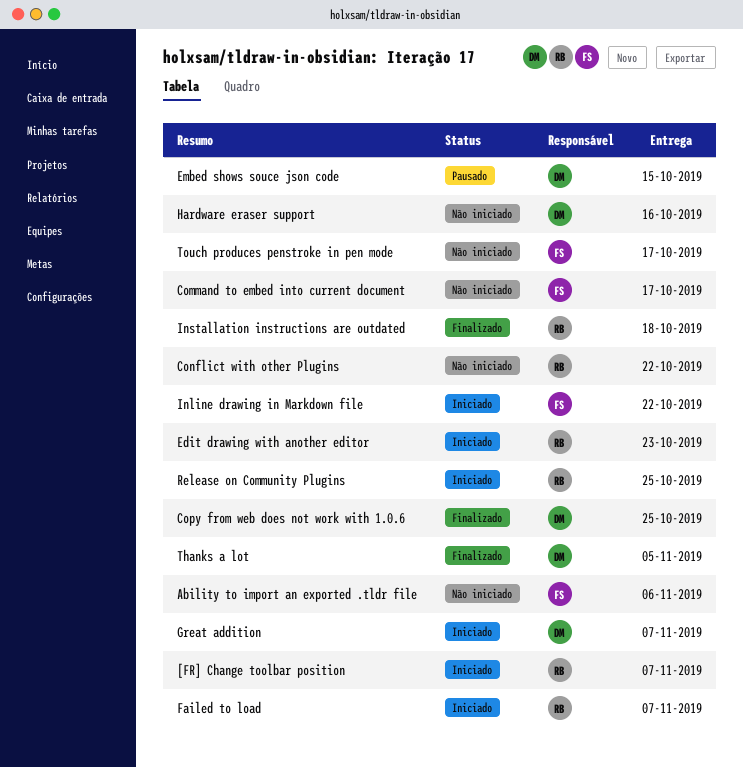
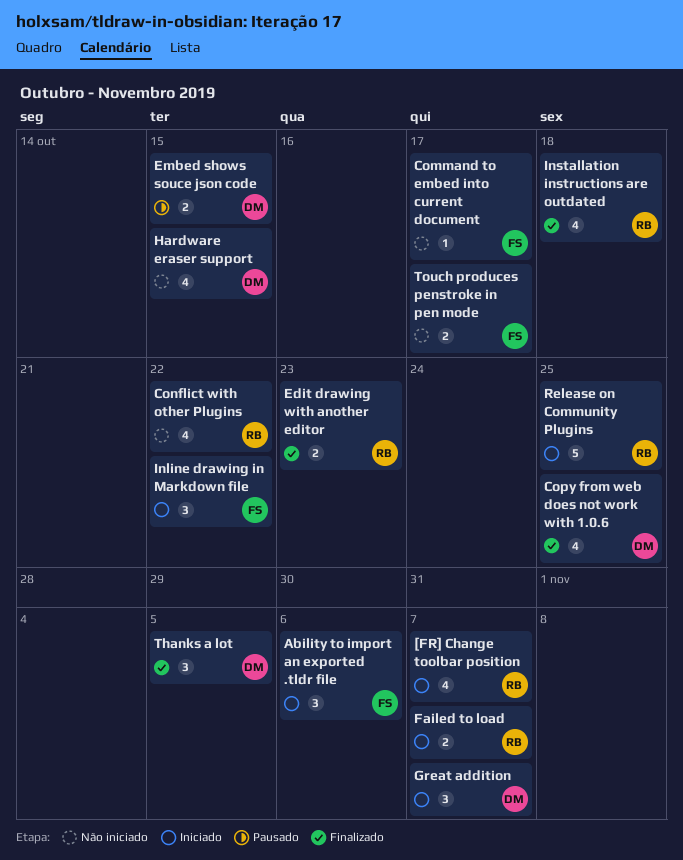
Ability to import an exported .tldr file, status: Não iniciado -> Iniciado
Edit drawing with another editor, status: Iniciado -> Finalizado
Hardware eraser support, due: Oct 16 -> Oct 15

